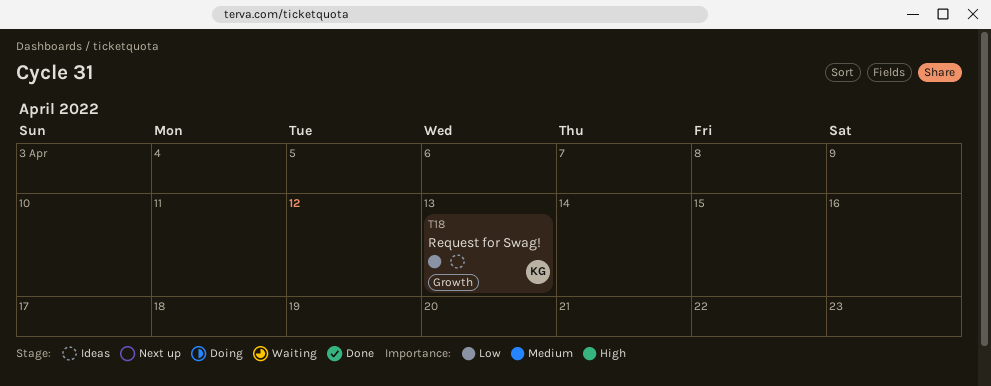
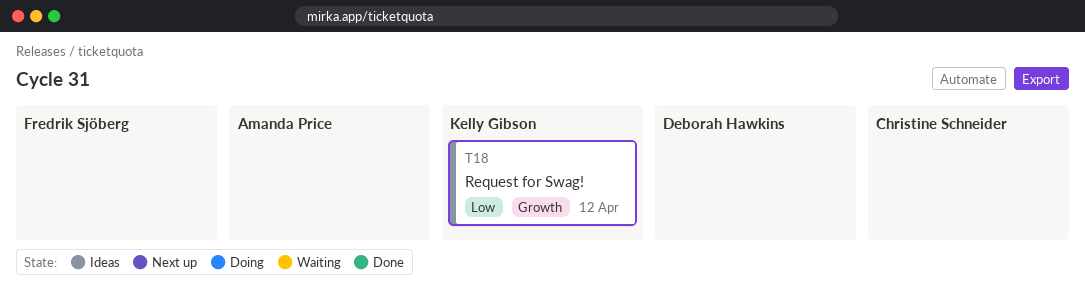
T18, due: Apr 13 -> Apr 12

